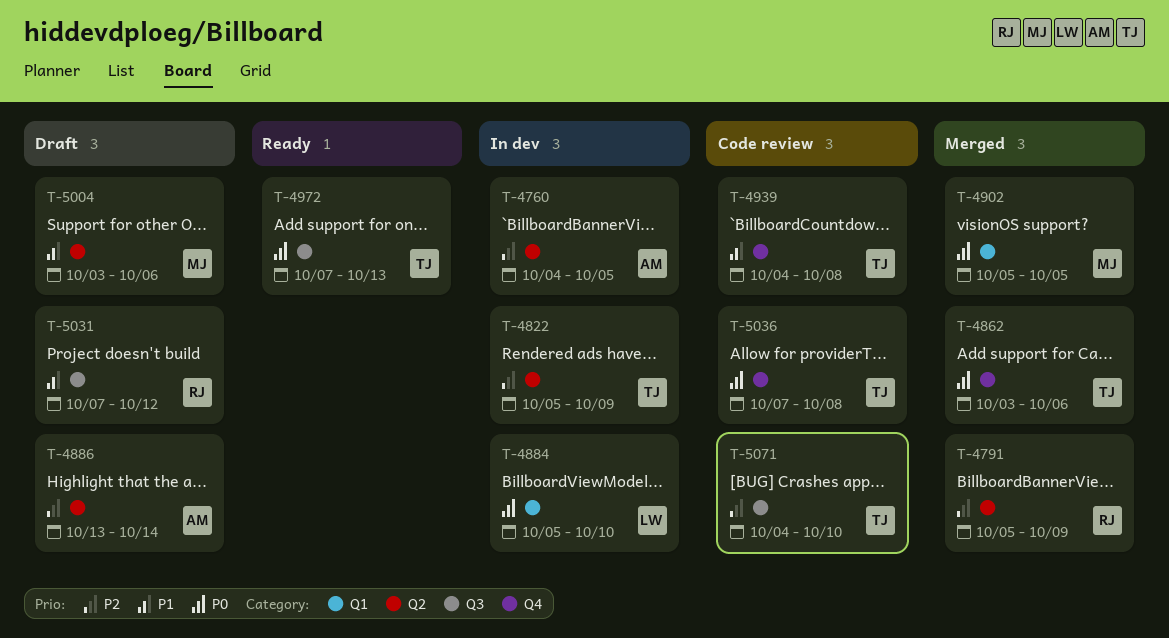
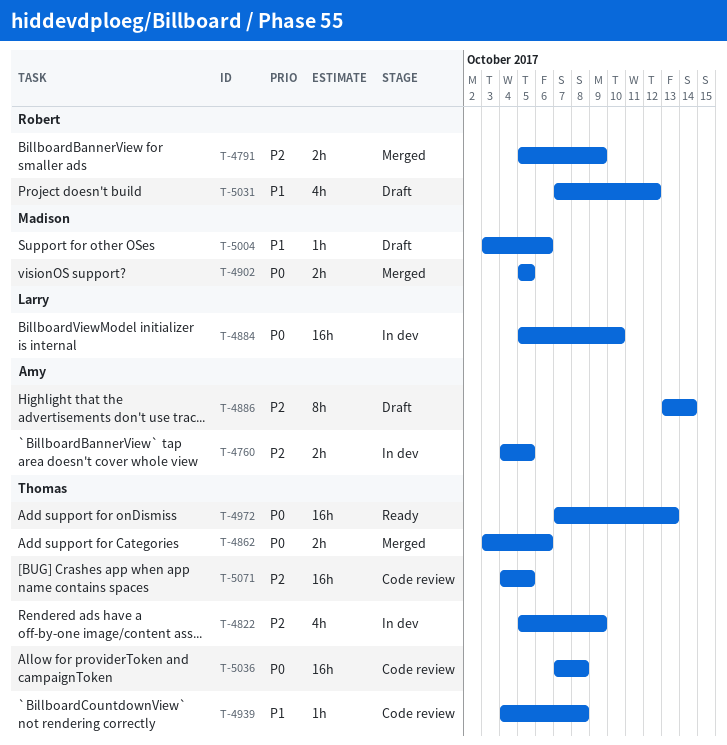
T-5071, due: Oct 10 -> Oct 5

